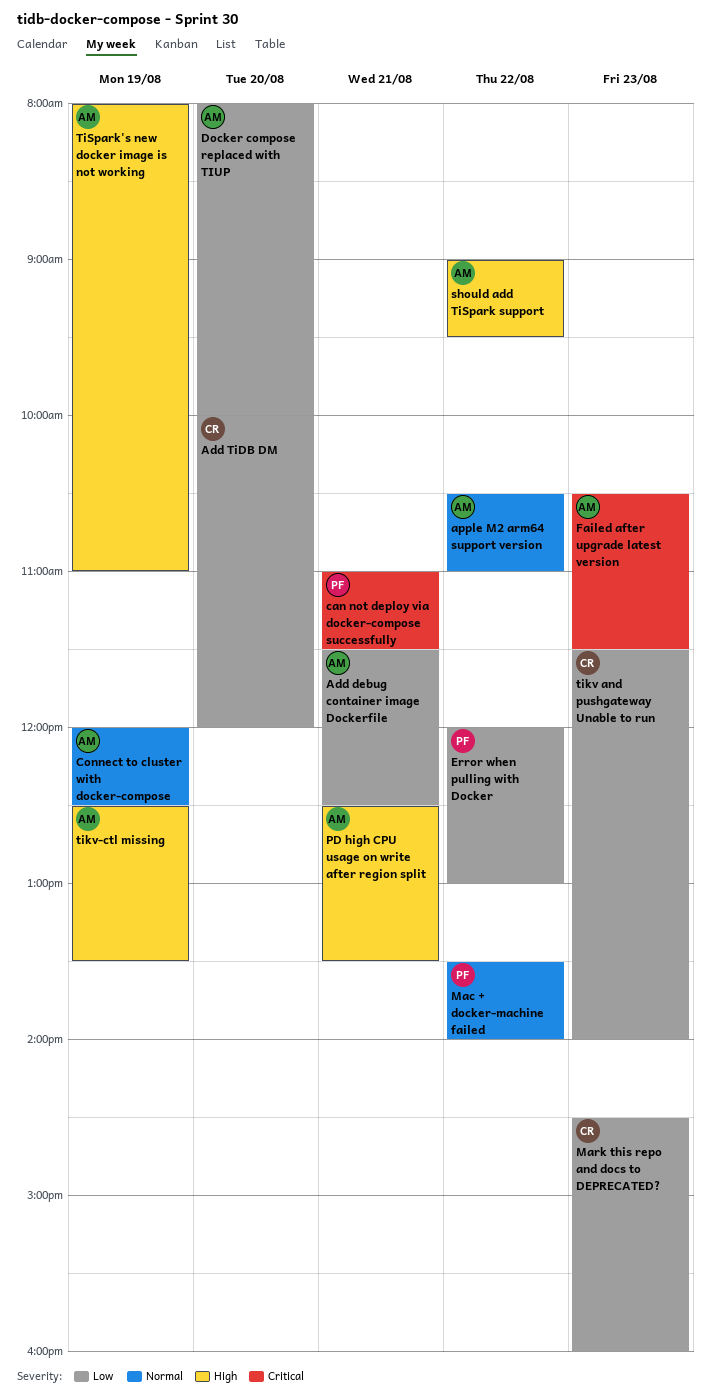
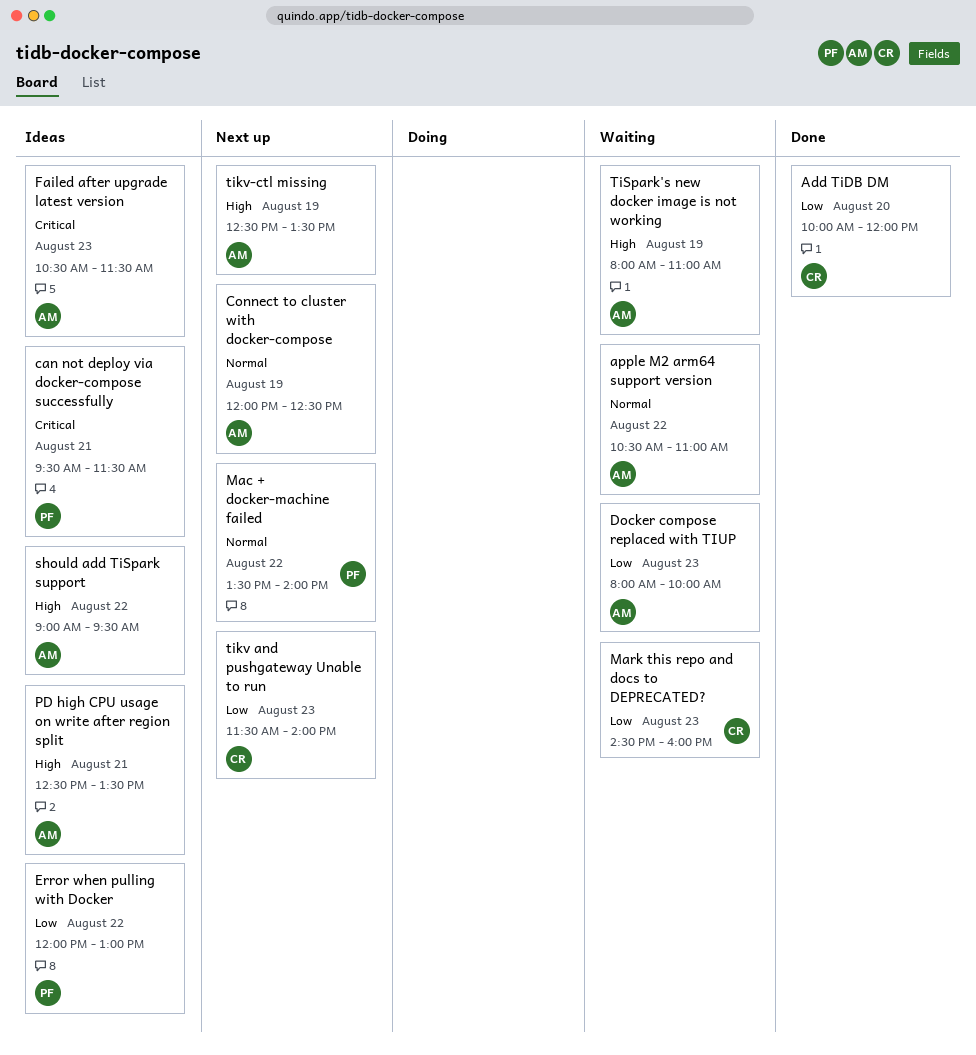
Add debug container image Dockerfile: present -> none
can not deploy via docker-compose successfully, begins: 11:00 -> 09:30
Docker compose replaced with TIUP, day: Aug 20 -> Aug 23

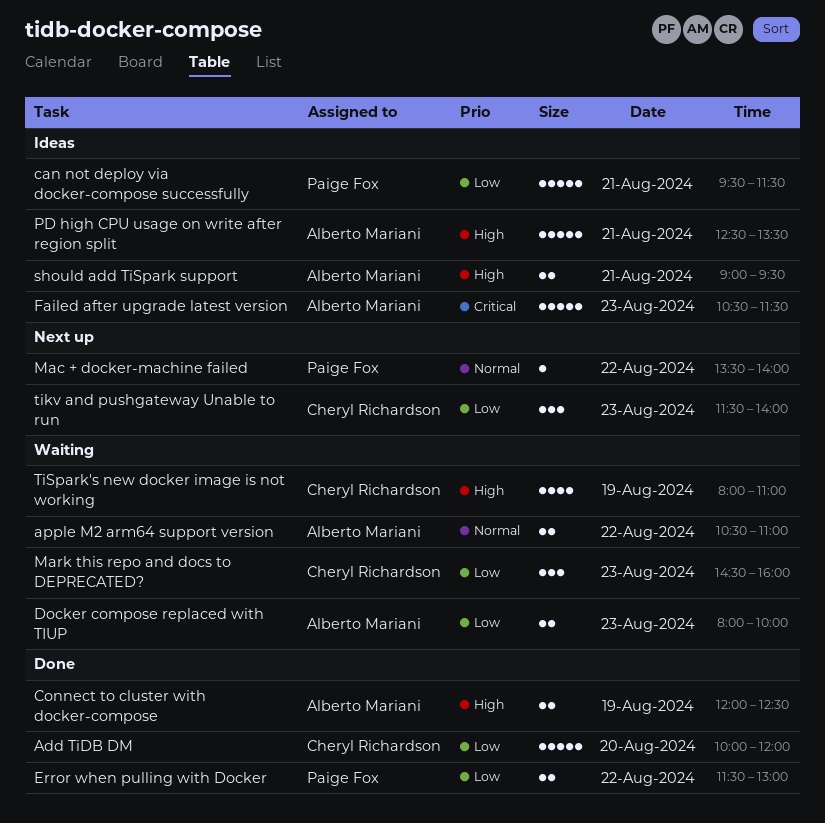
can not deploy via docker-compose successfully, priority: Critical -> Low
Connect to cluster with docker-compose, status: Next up -> Done
Connect to cluster with docker-compose, priority: Normal -> High
Error when pulling with Docker, status: Ideas -> Done
Error when pulling with Docker, begins: 12:00 -> 11:30
should add TiSpark support, day: Aug 22 -> Aug 21
tikv-ctl missing: present -> none
TiSpark's new docker image is not working, owner: Alberto Mariani -> Cheryl Richardson

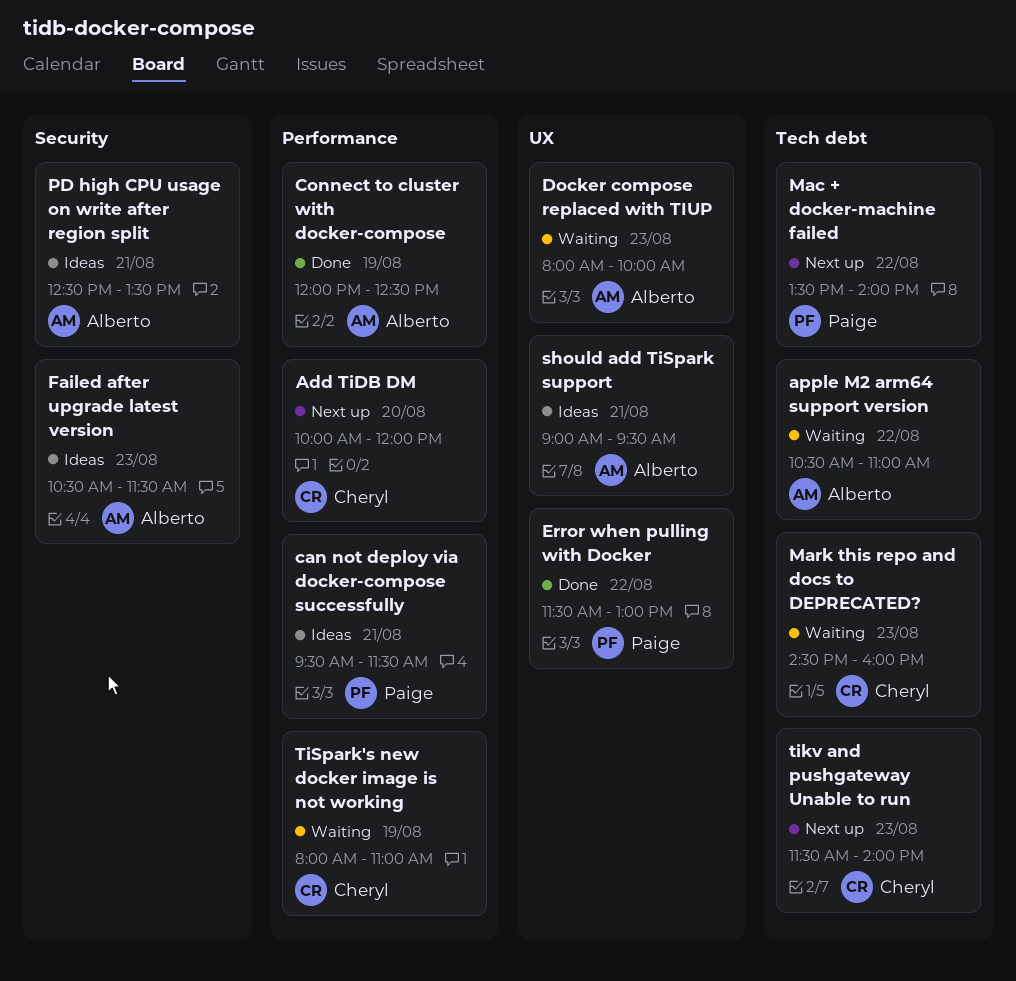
Add TiDB DM, status: Done -> Next up

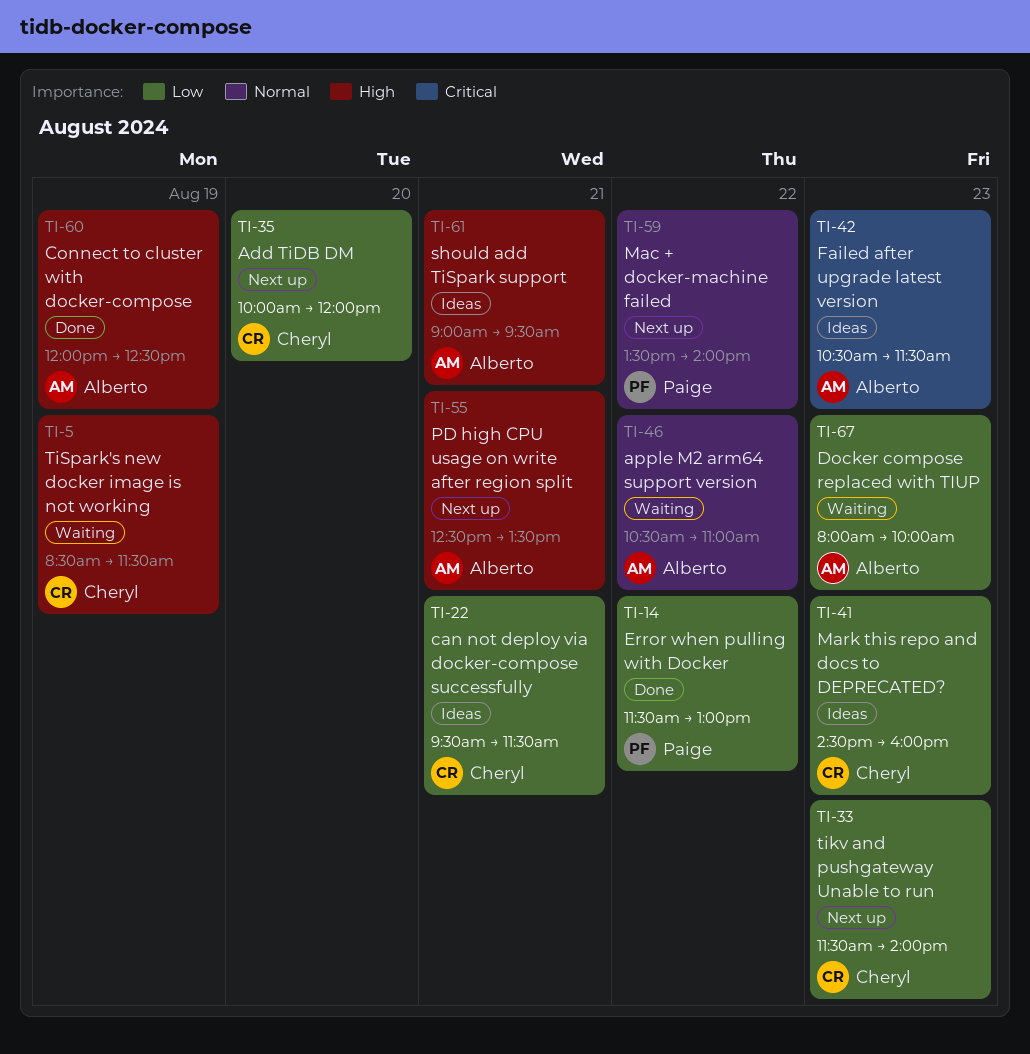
can not deploy via docker-compose successfully, owner: Paige -> Cheryl
Mark this repo and docs to DEPRECATED?, status: Waiting -> Ideas
PD high CPU usage on write after region split, status: Ideas -> Next up
TiSpark's new docker image is not working, begins: 08:00 -> 08:30
TiSpark's new docker image is not working, ends: 11:00 -> 11:30

